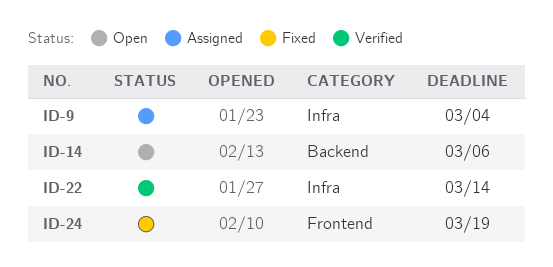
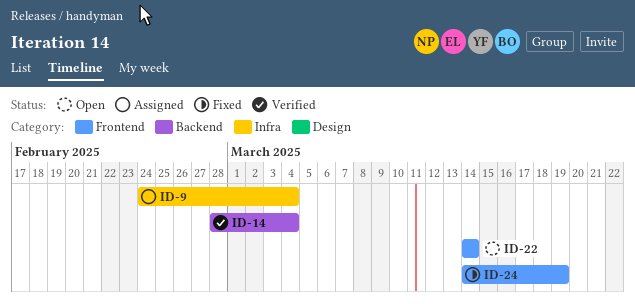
ID-14, status: Open -> Verified
ID-14, due: Mar 6 -> Mar 4
ID-22, status: Verified -> Open
ID-22, label: Infra -> Frontend

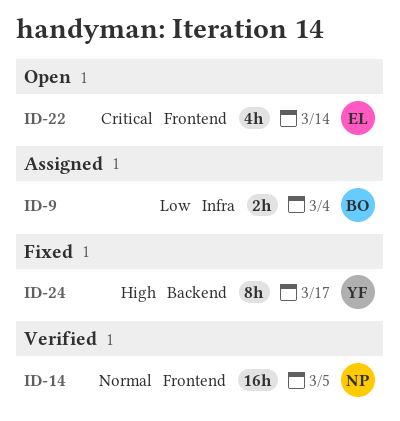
ID-14, label: Backend -> Frontend
ID-14, due: Mar 4 -> Mar 5
ID-24, label: Frontend -> Backend
ID-24, due: Mar 19 -> Mar 17

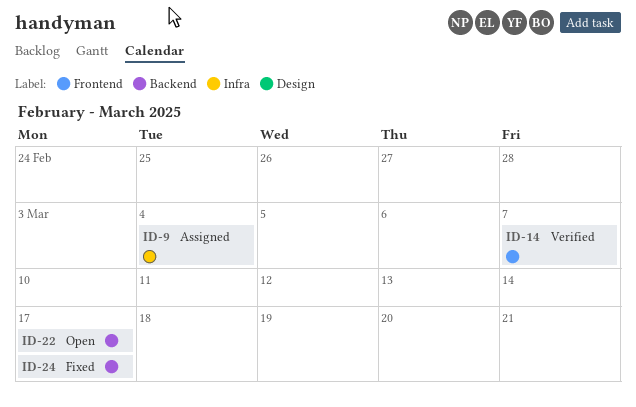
ID-14, due: Mar 5 -> Mar 7
ID-22, label: Frontend -> Backend
ID-22, due: Mar 14 -> Mar 17

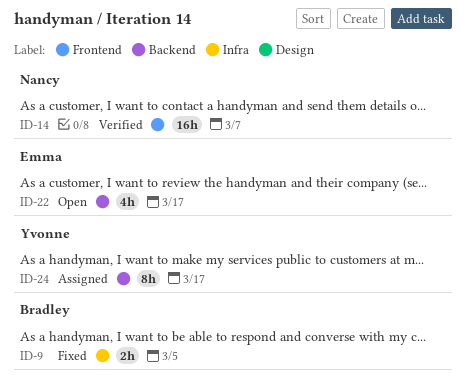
ID-9, status: Assigned -> Fixed
ID-9, due: Mar 4 -> Mar 5
ID-24, status: Fixed -> Assigned

